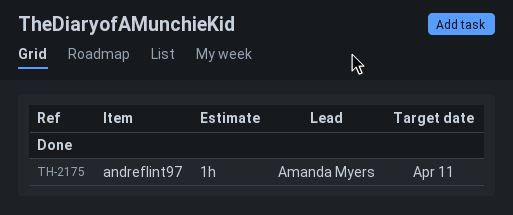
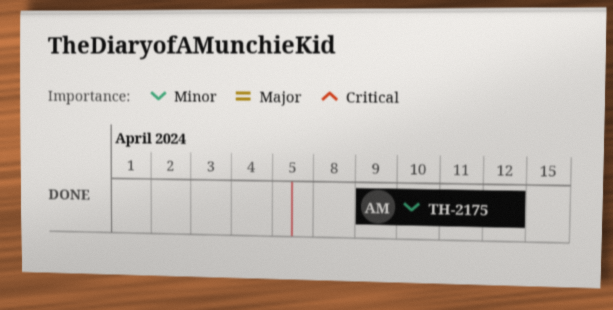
TH-2175, due: Apr 11 -> Apr 12

